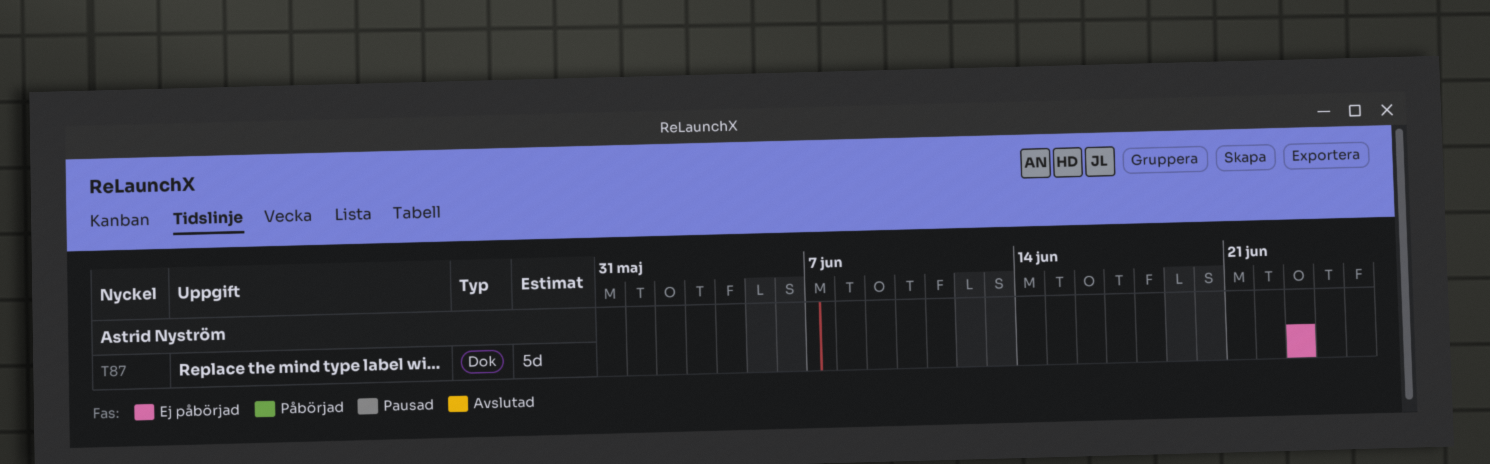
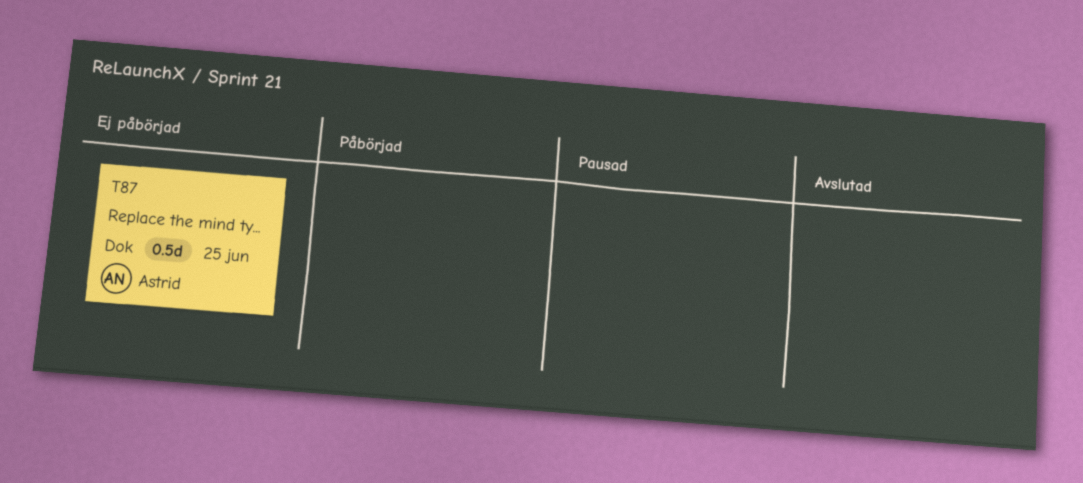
T87, estimate: 5d -> 0.5d
T87, due: Jun 23 -> Jun 25

